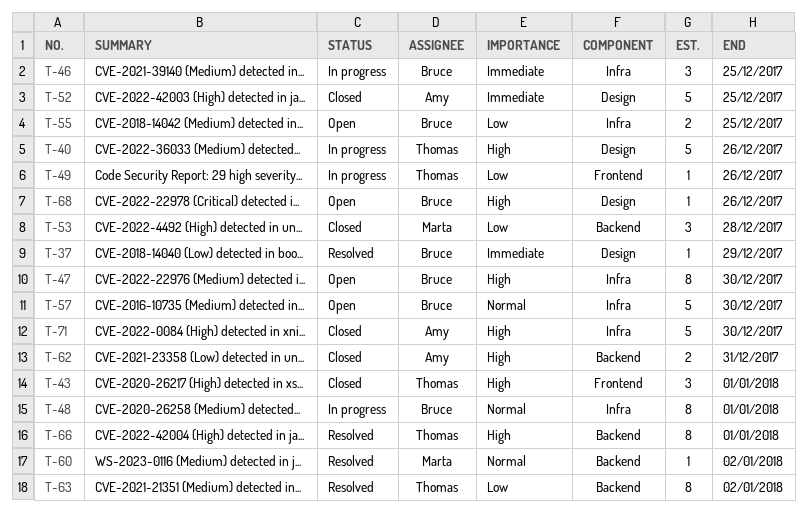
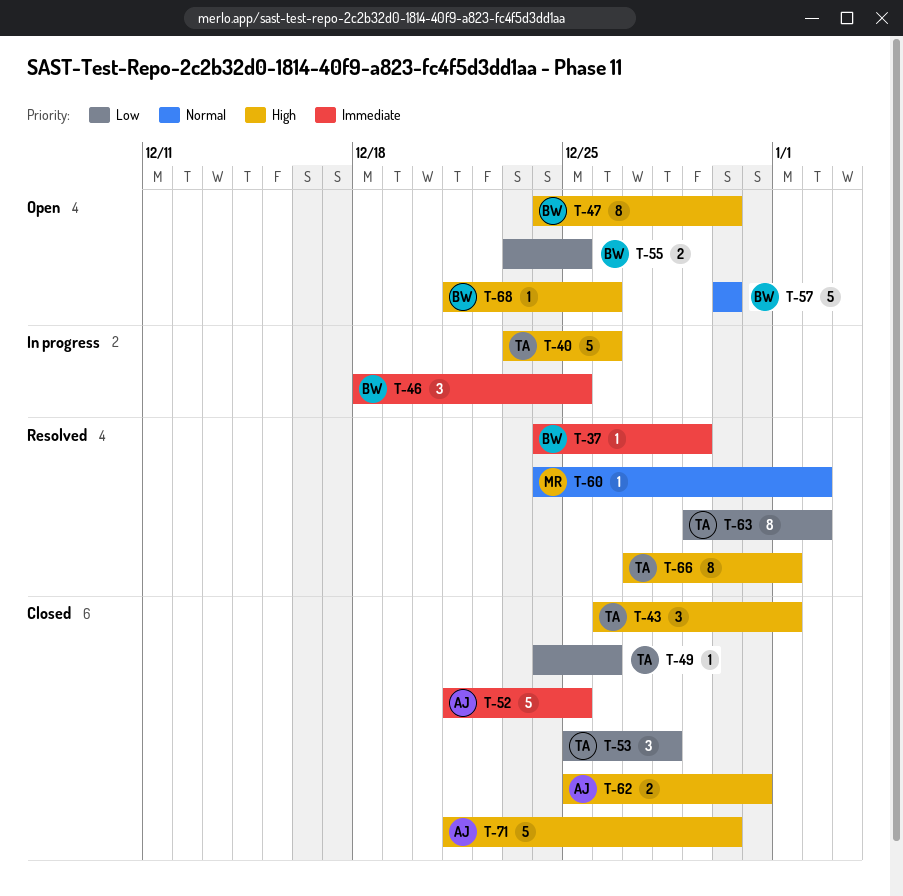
T-48: present -> none
T-49, status: In progress -> Closed
T-53, owner: Marta -> Thomas

